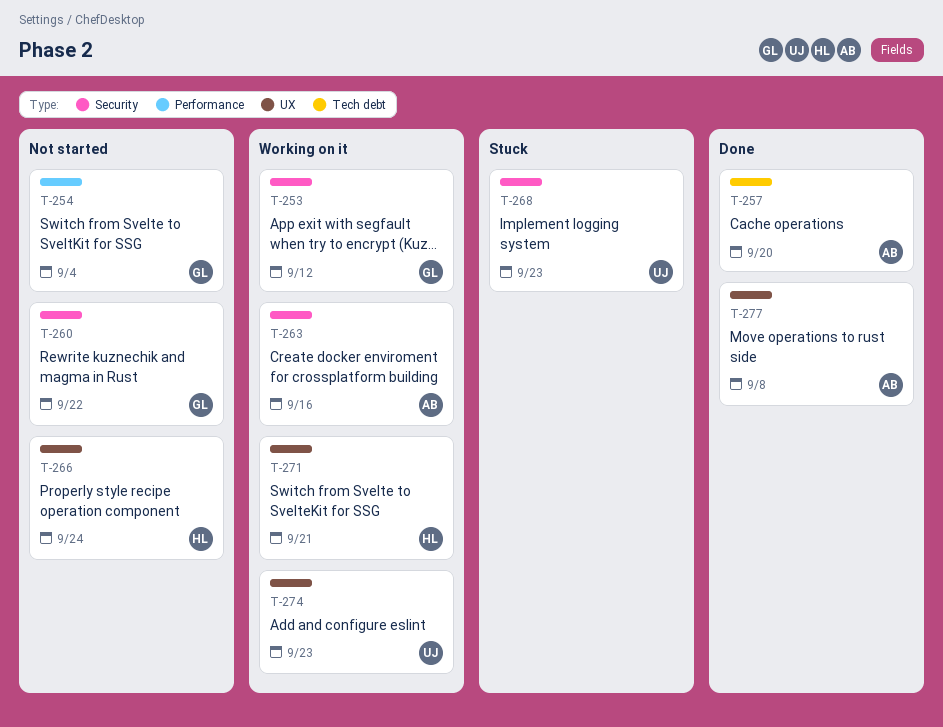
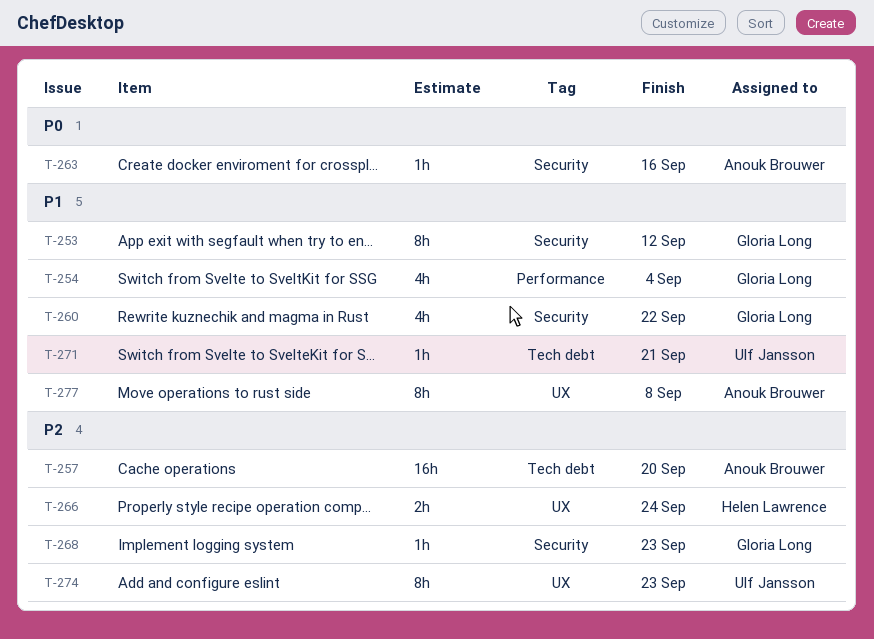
T-268, owner: Ulf Jansson -> Gloria Long
T-271, owner: Helen Lawrence -> Ulf Jansson
T-271, label: UX -> Tech debt

